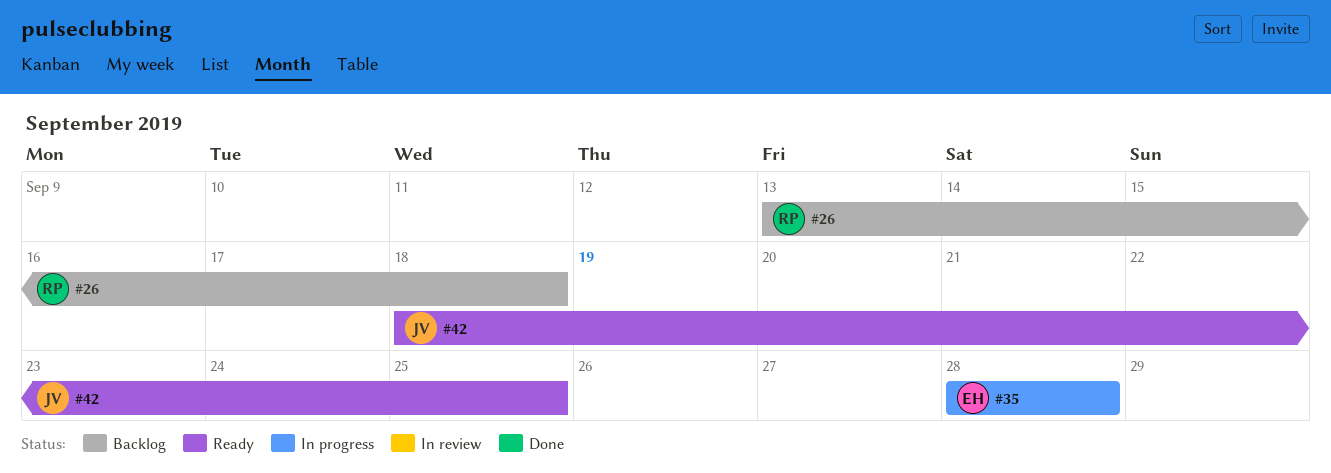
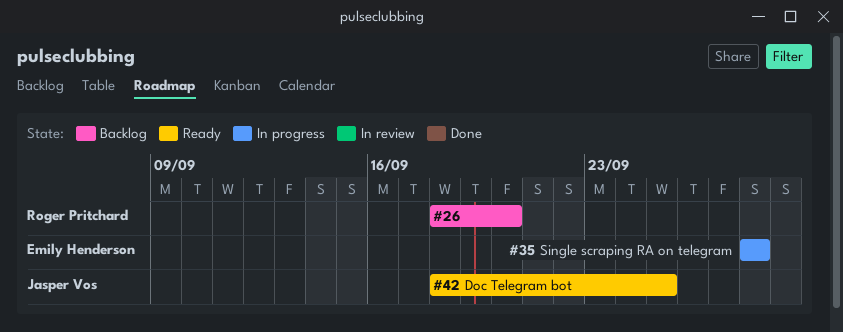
#26, start: Sep 13 -> Sep 18
#26, due: Sep 18 -> Sep 20

